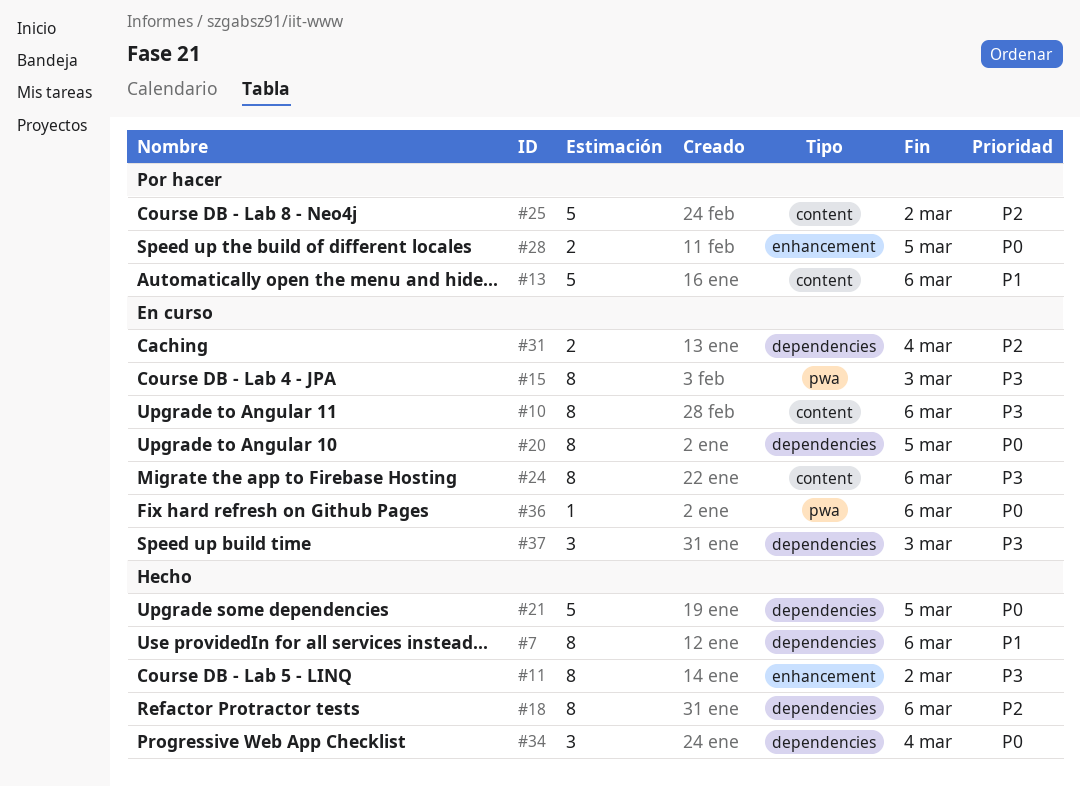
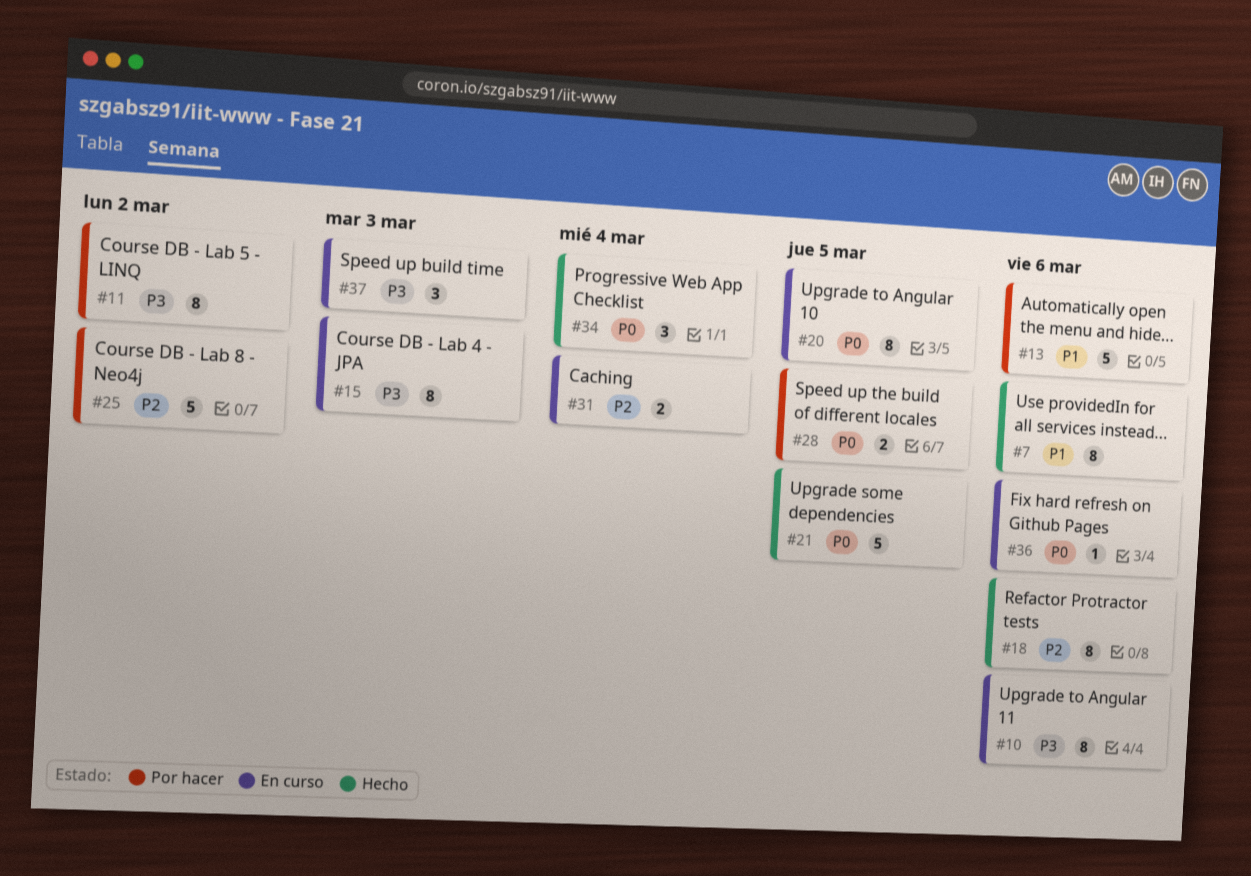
#11, status: Hecho -> Por hacer
#24: present -> none

